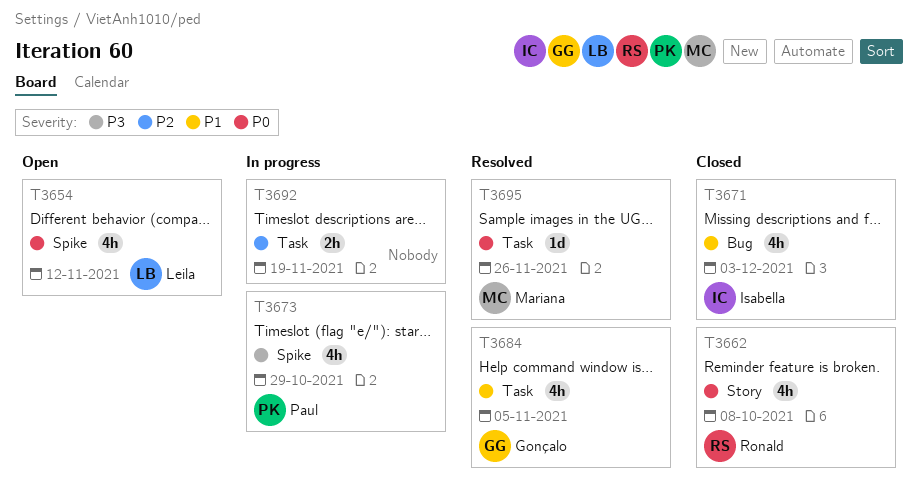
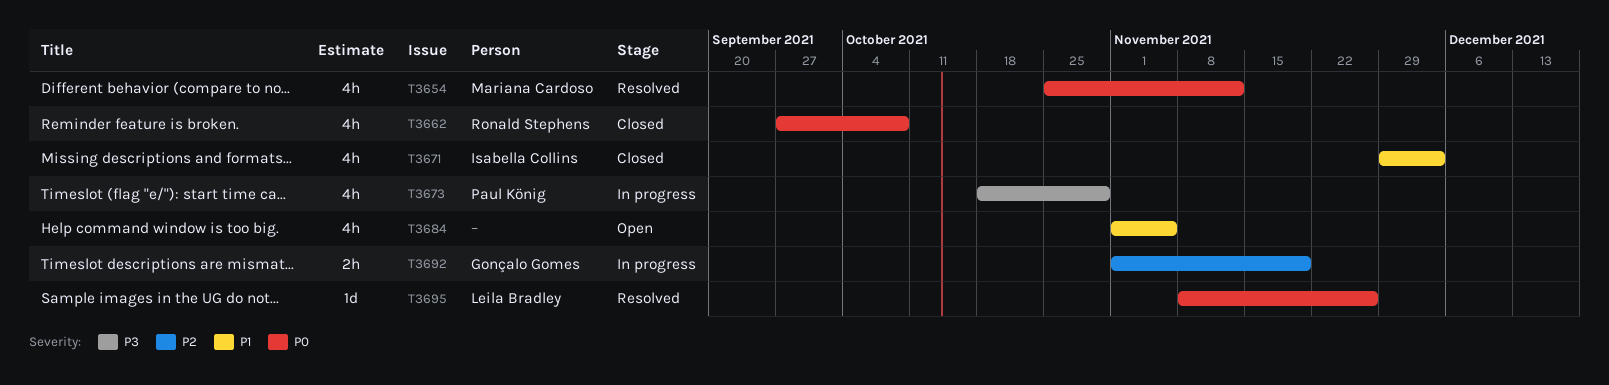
T3654, status: Open -> Resolved
T3654, owner: Leila Bradley -> Mariana Cardoso
T3684, status: Resolved -> Open
T3684, owner: Gonçalo Gomes -> none
T3692, owner: none -> Gonçalo Gomes
T3695, owner: Mariana Cardoso -> Leila Bradley

